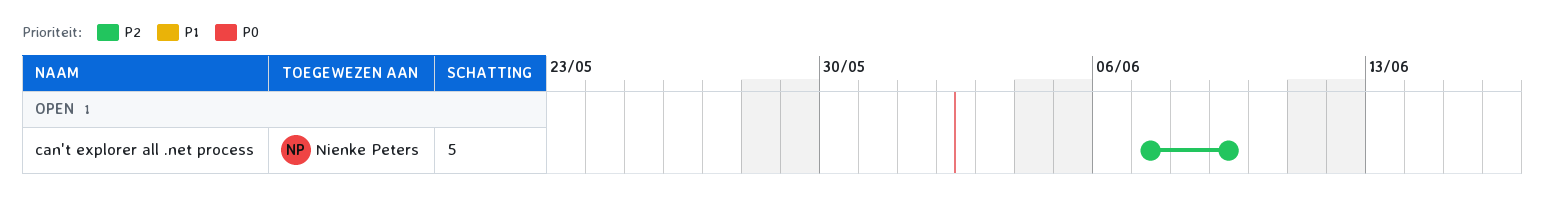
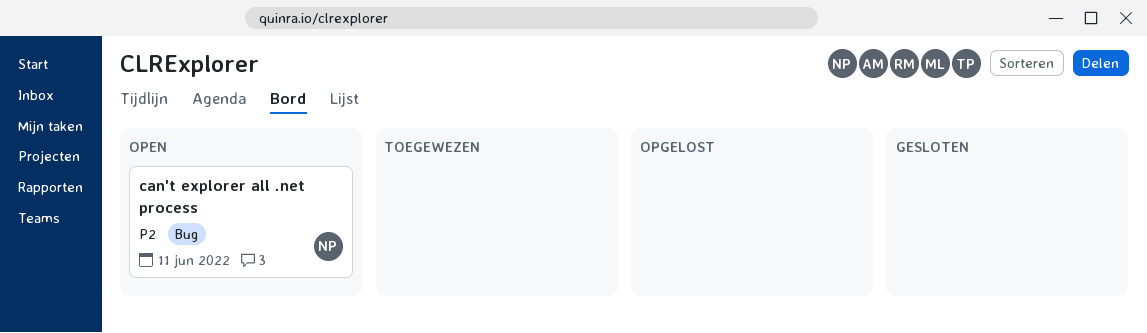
can't explorer all .net process, due: Jun 9 -> Jun 11

